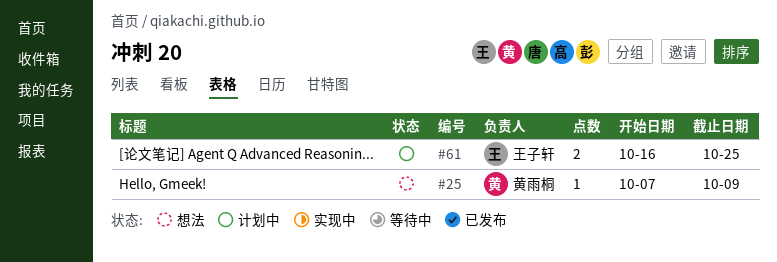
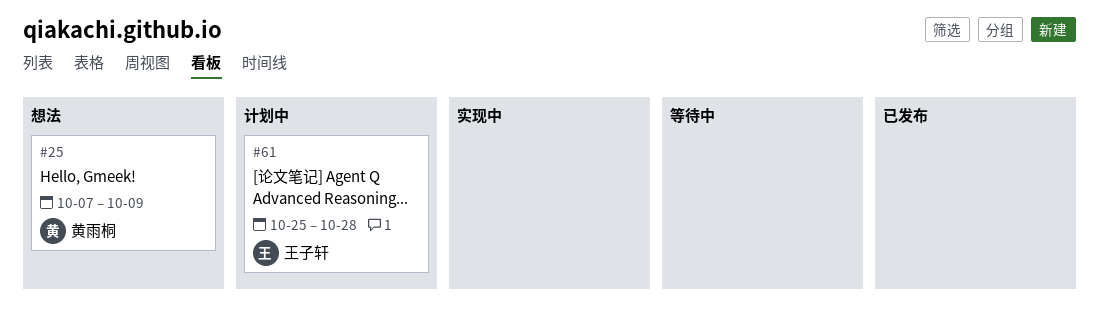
#61, start: Oct 16 -> Oct 25
#61, due: Oct 25 -> Oct 28

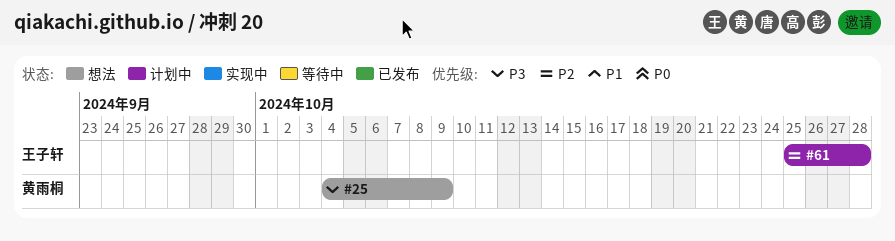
#25, start: Oct 7 -> Oct 4

